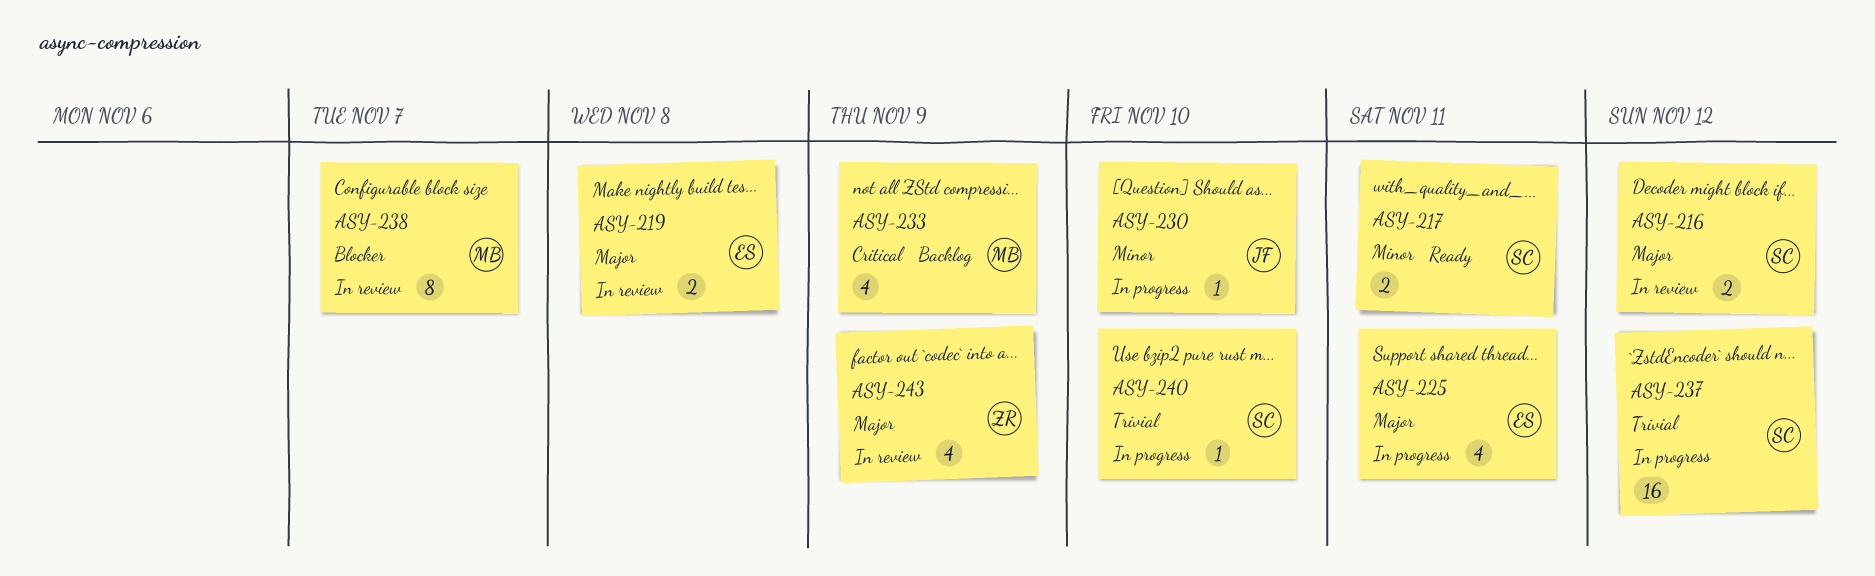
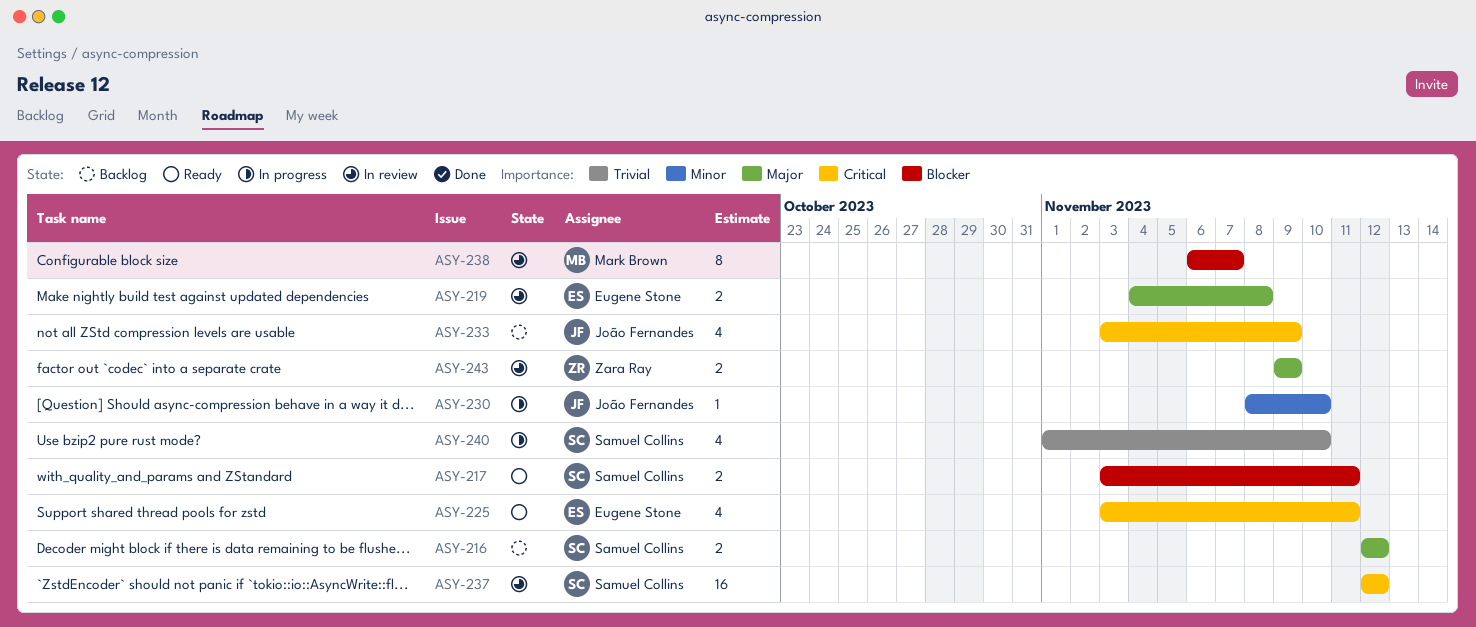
ASY-216, status: In review -> Backlog
ASY-217, priority: Minor -> Blocker
ASY-225, status: In progress -> Ready
ASY-225, priority: Major -> Critical
ASY-233, owner: Mark Brown -> João Fernandes
ASY-237, status: In progress -> In review
ASY-237, priority: Trivial -> Critical
ASY-240, estimate: 1 -> 4
ASY-243, estimate: 4 -> 2

